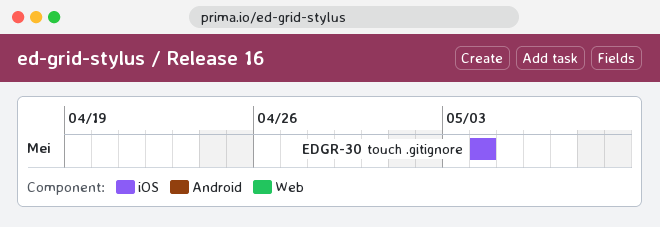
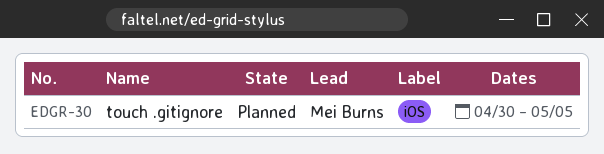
EDGR-30, start: May 4 -> Apr 30
EDGR-30, due: May 4 -> May 5

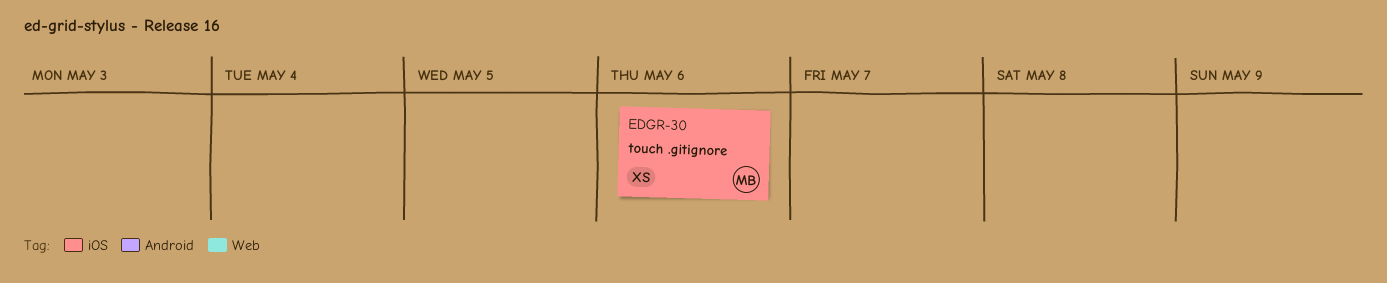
EDGR-30, due: May 5 -> May 6

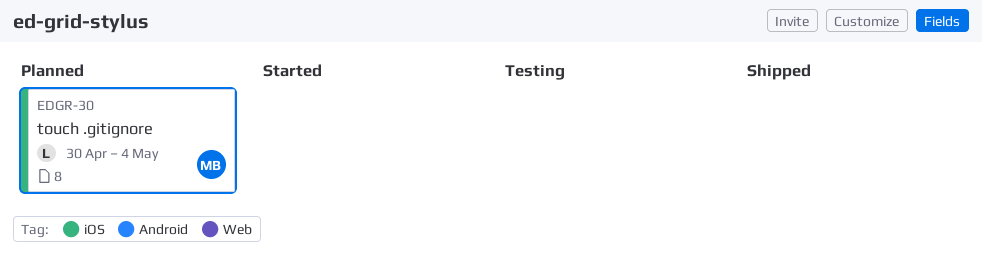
EDGR-30, estimate: XS -> L
EDGR-30, due: May 6 -> May 4

